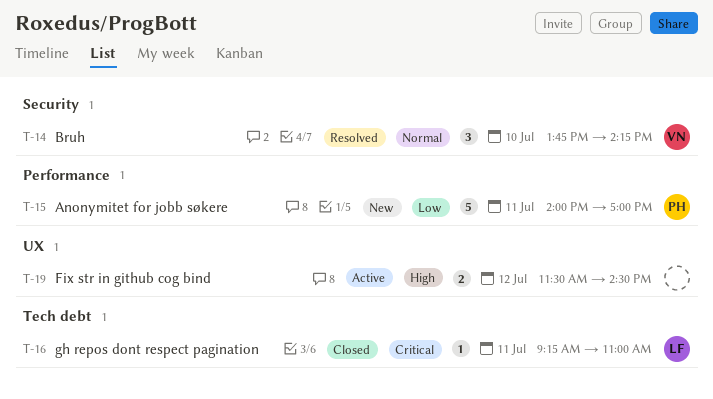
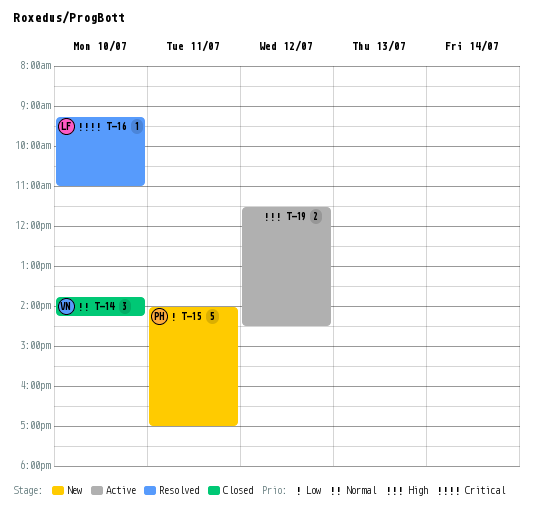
T-14, status: Resolved -> Closed
T-16, status: Closed -> Resolved
T-16, day: Jul 11 -> Jul 10

